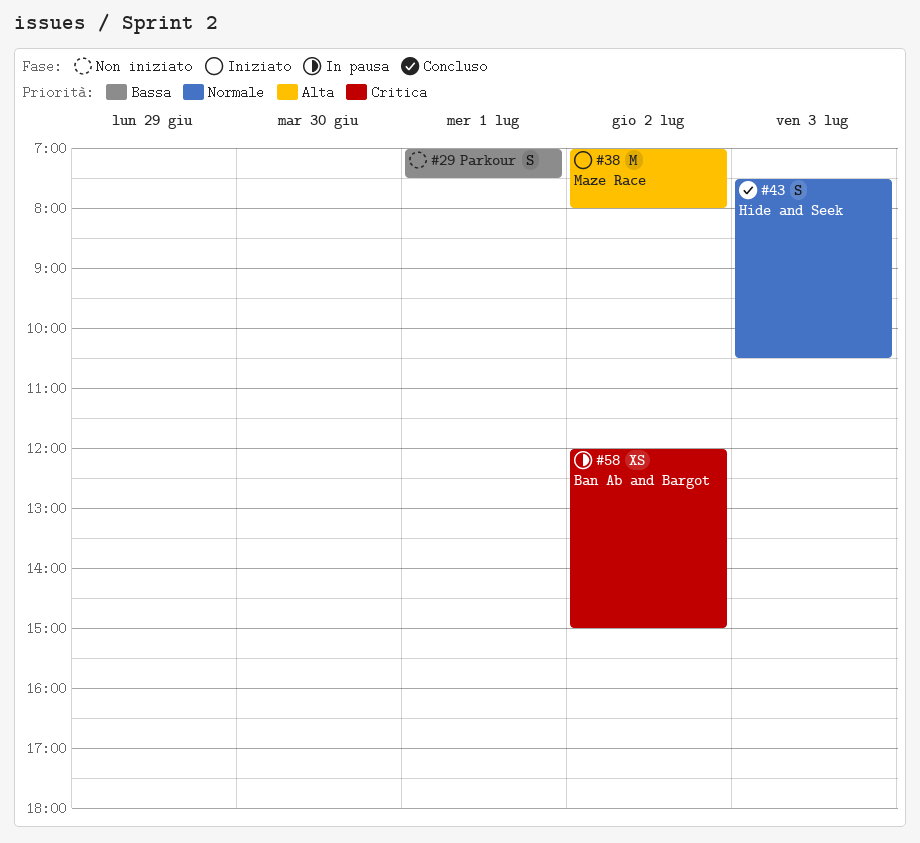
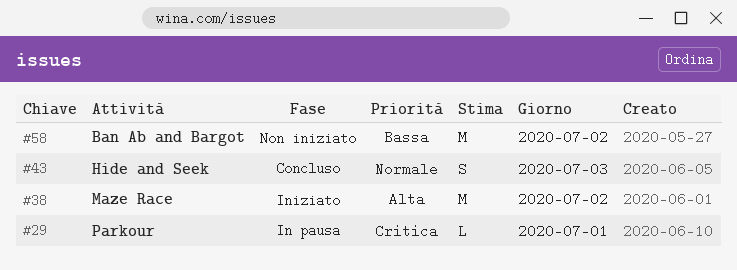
#29, status: Non iniziato -> In pausa
#29, priority: Bassa -> Critica
#29, estimate: S -> L
#58, status: In pausa -> Non iniziato
#58, priority: Critica -> Bassa
#58, estimate: XS -> M

